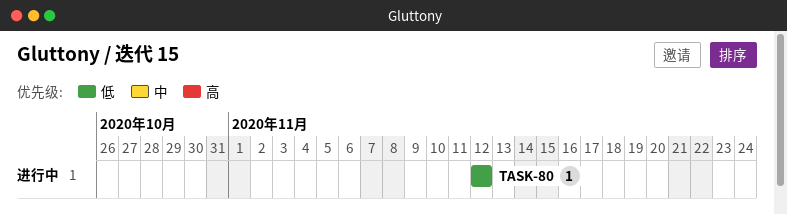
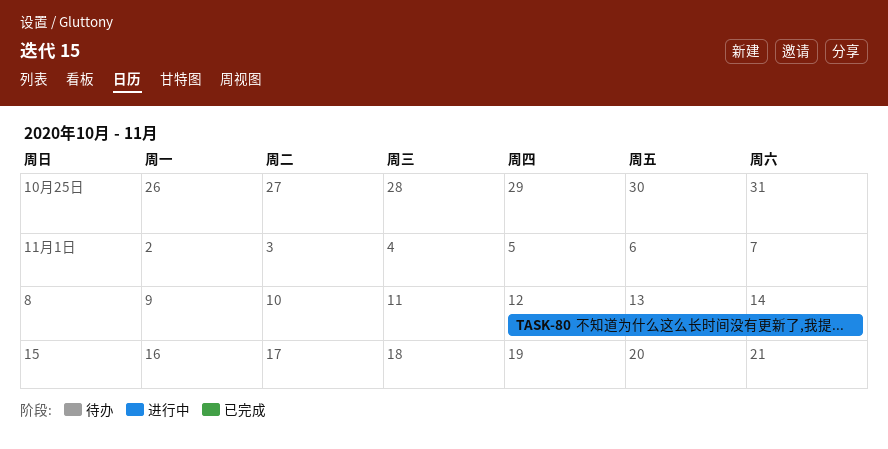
TASK-80, due: Nov 12 -> Nov 14

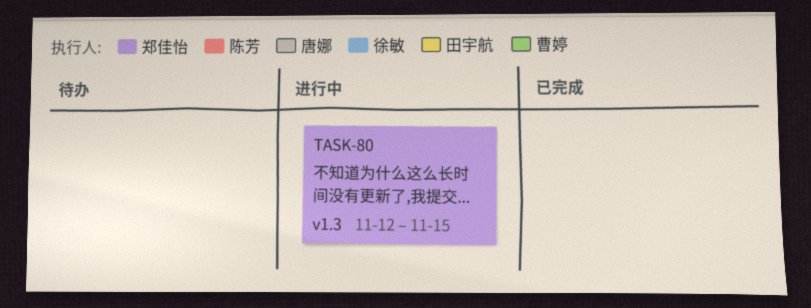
TASK-80, due: Nov 14 -> Nov 15

